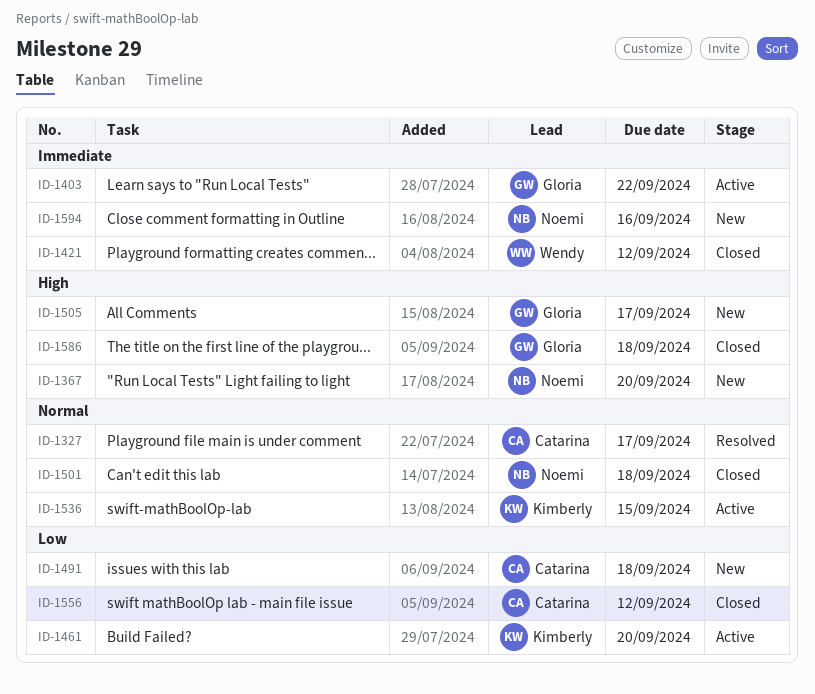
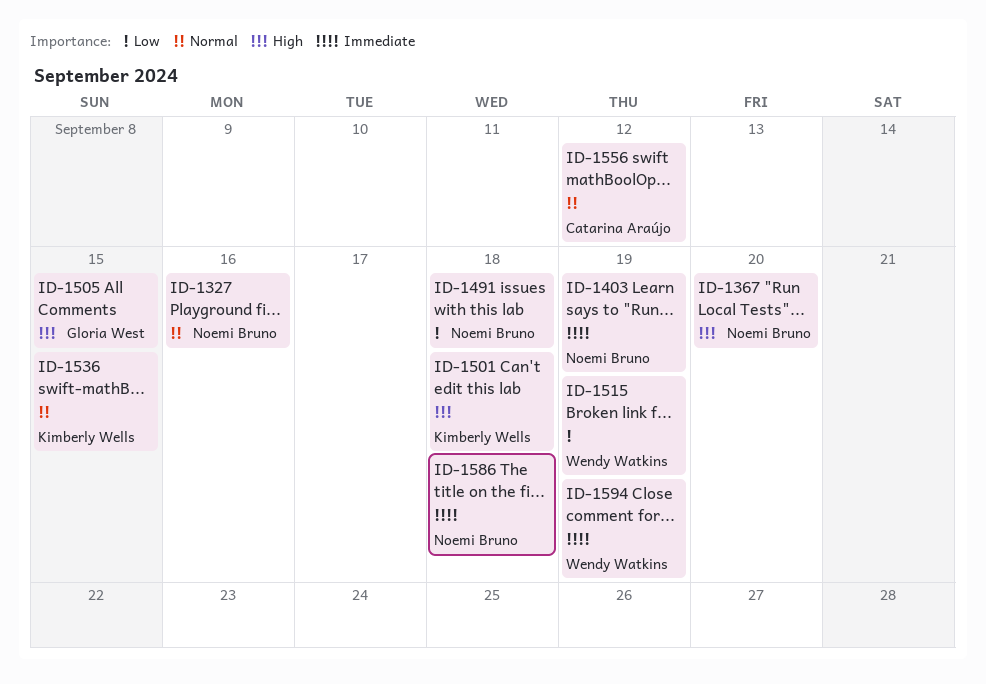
ID-1327, owner: Catarina Araújo -> Noemi Bruno
ID-1327, due: Sep 17 -> Sep 16
ID-1403, owner: Gloria West -> Noemi Bruno
ID-1403, due: Sep 22 -> Sep 19
ID-1421: present -> none
ID-1461: present -> none
ID-1491, owner: Catarina Araújo -> Noemi Bruno
ID-1501, owner: Noemi Bruno -> Kimberly Wells
ID-1501, priority: Normal -> High
ID-1505, due: Sep 17 -> Sep 15
ID-1515: none -> present
ID-1556, priority: Low -> Normal
ID-1586, owner: Gloria West -> Noemi Bruno
ID-1586, priority: High -> Immediate
ID-1594, owner: Noemi Bruno -> Wendy Watkins
ID-1594, due: Sep 16 -> Sep 19

